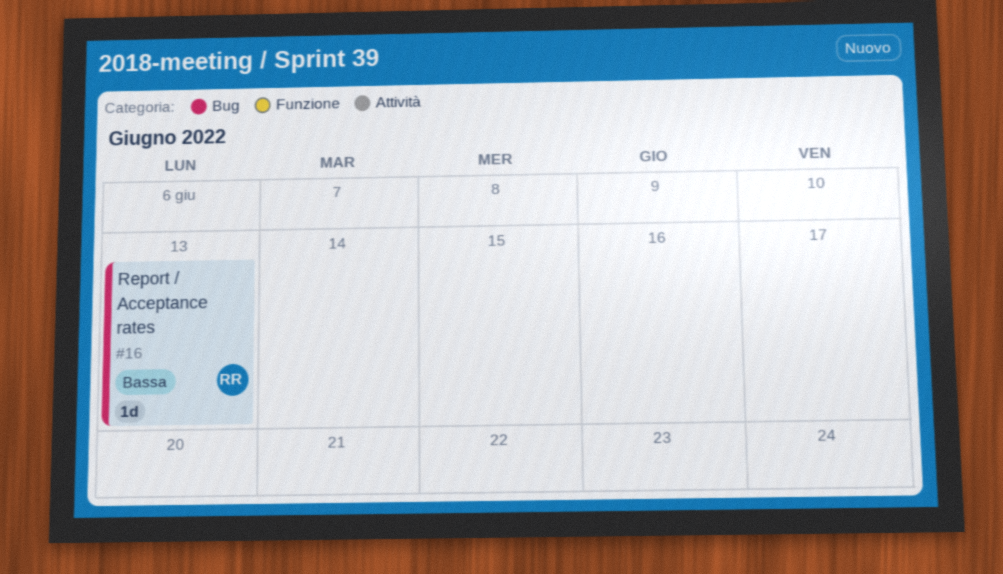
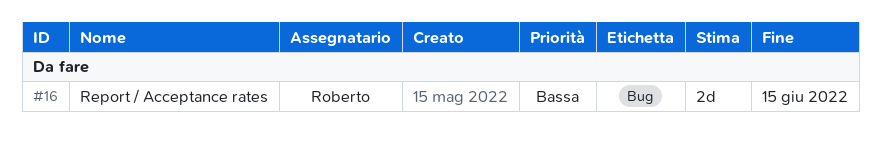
#16, estimate: 1d -> 2d
#16, due: Jun 13 -> Jun 15

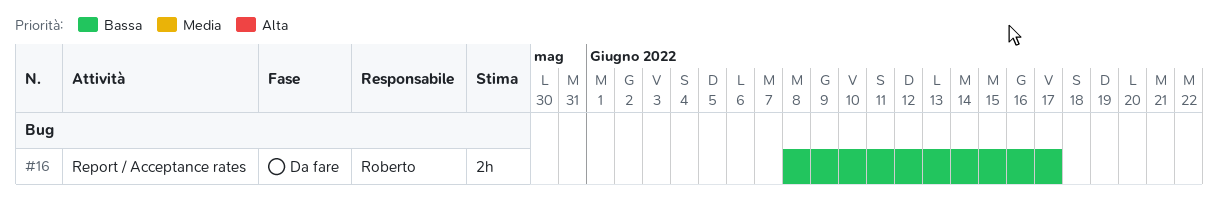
#16, estimate: 2d -> 2h
#16, due: Jun 15 -> Jun 17

